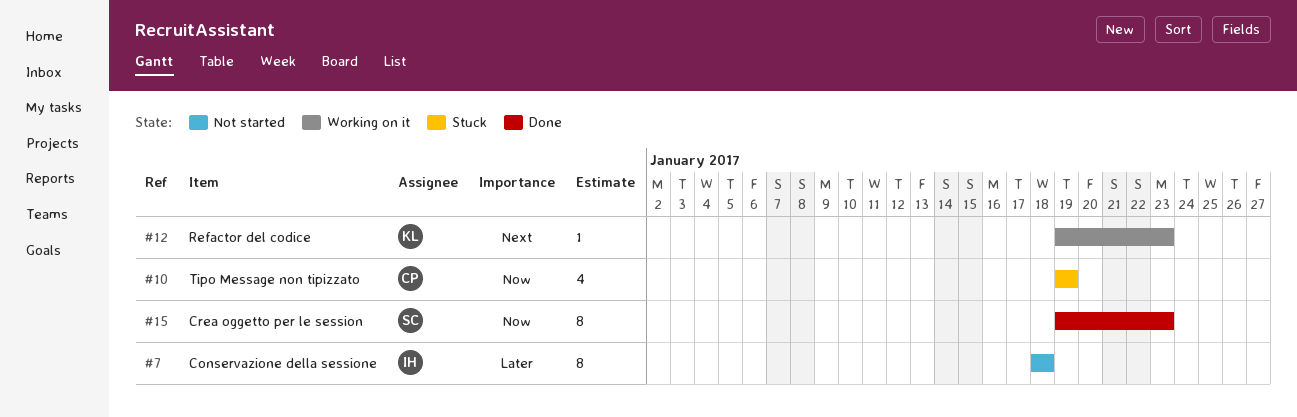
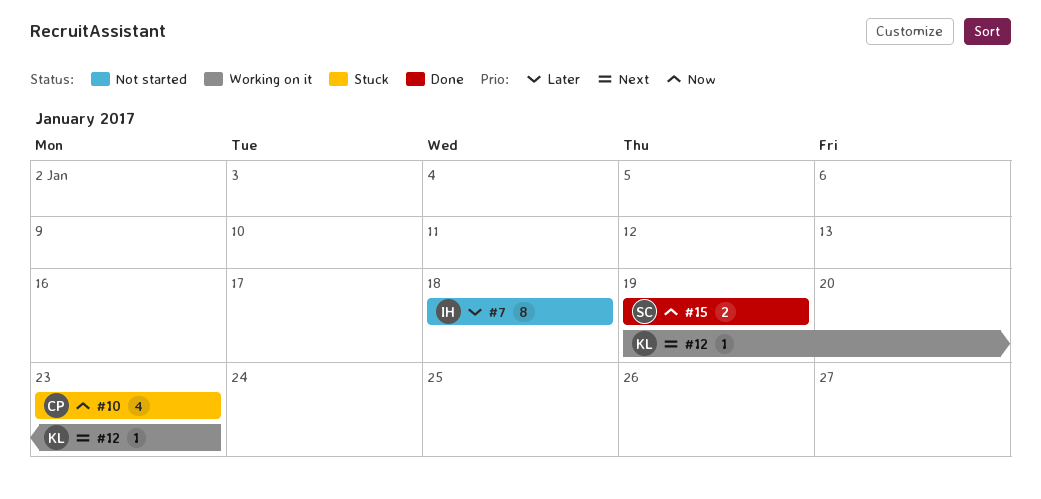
#10, start: Jan 19 -> Jan 23
#10, due: Jan 19 -> Jan 23
#15, estimate: 8 -> 2
#15, due: Jan 23 -> Jan 19

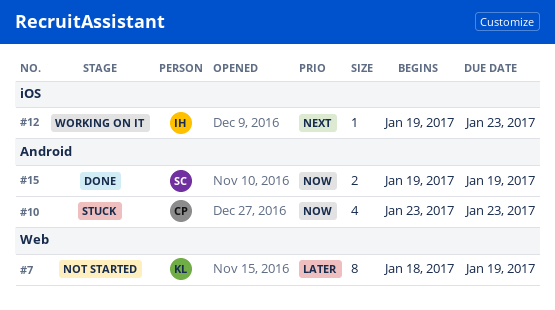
#7, owner: IH -> KL
#7, due: Jan 18 -> Jan 19
#12, owner: KL -> IH

